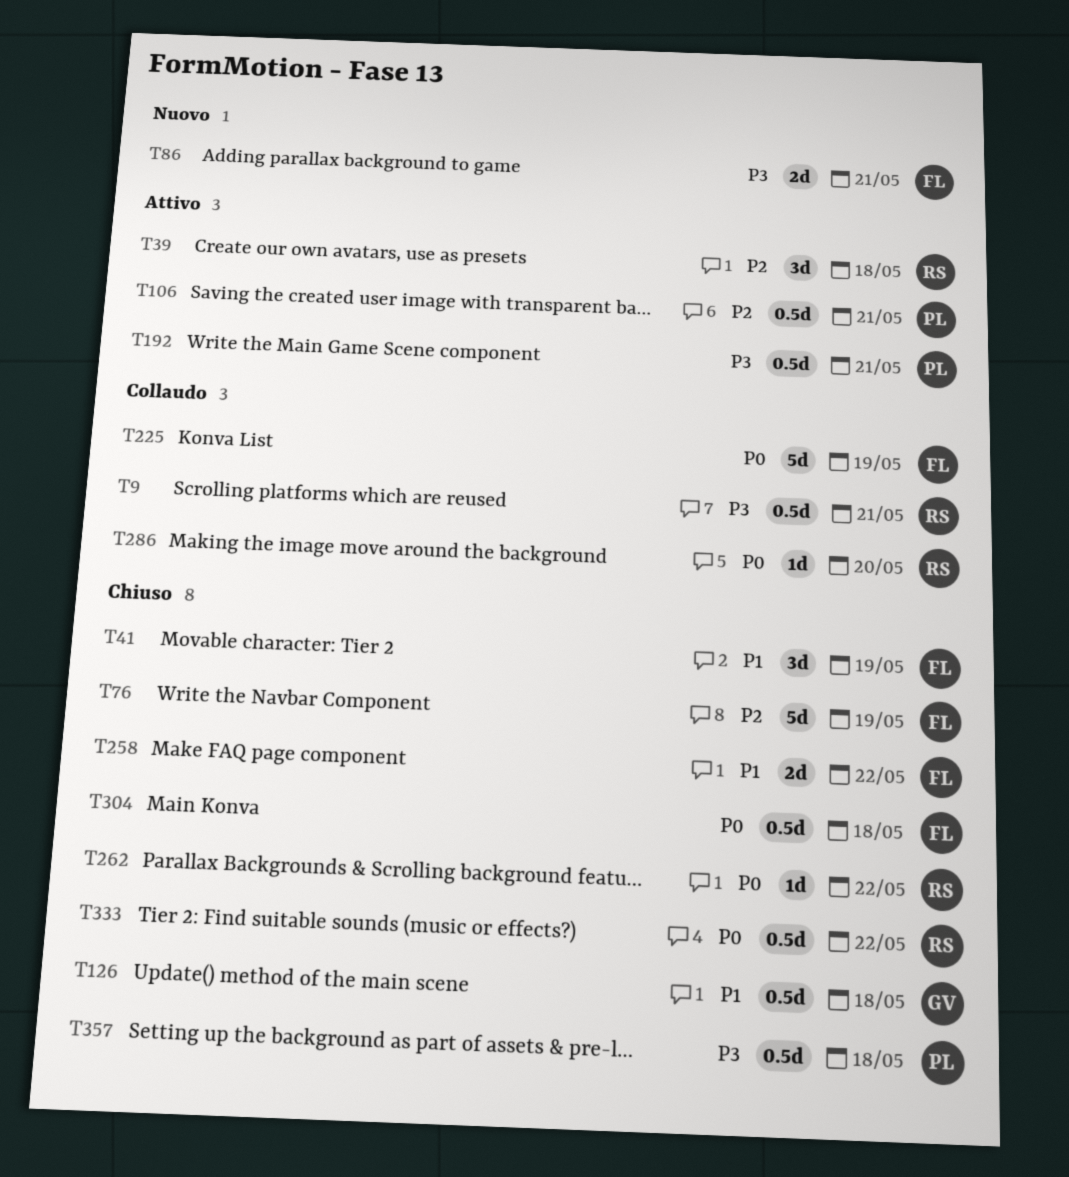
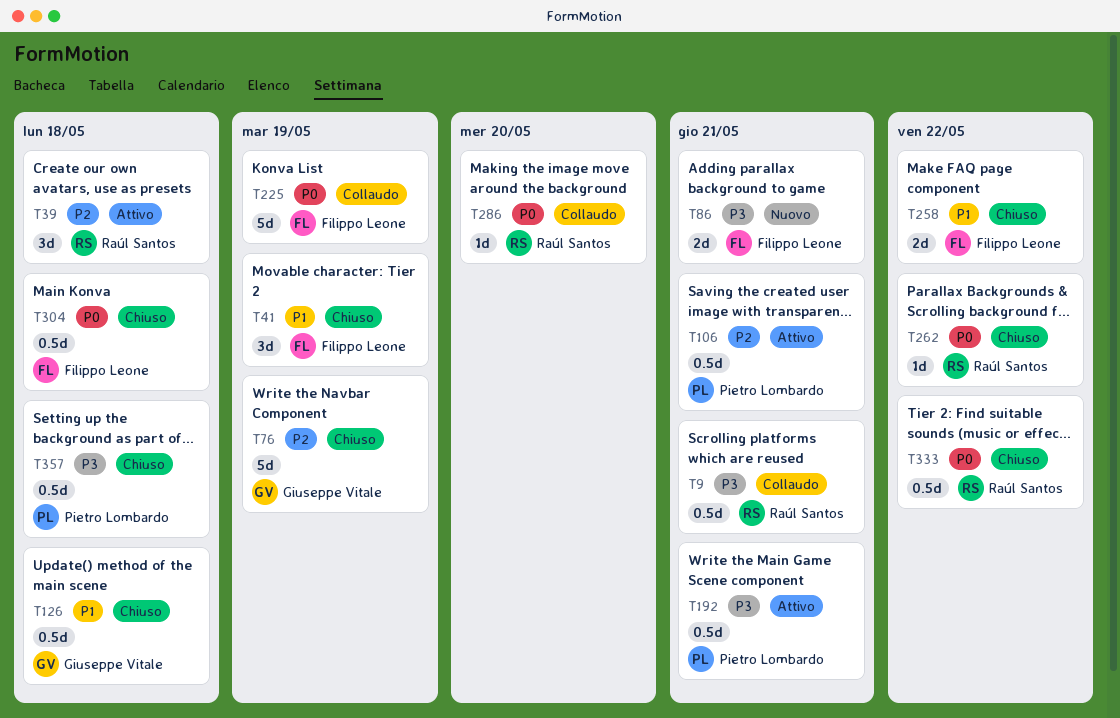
T76, owner: Filippo Leone -> Giuseppe Vitale

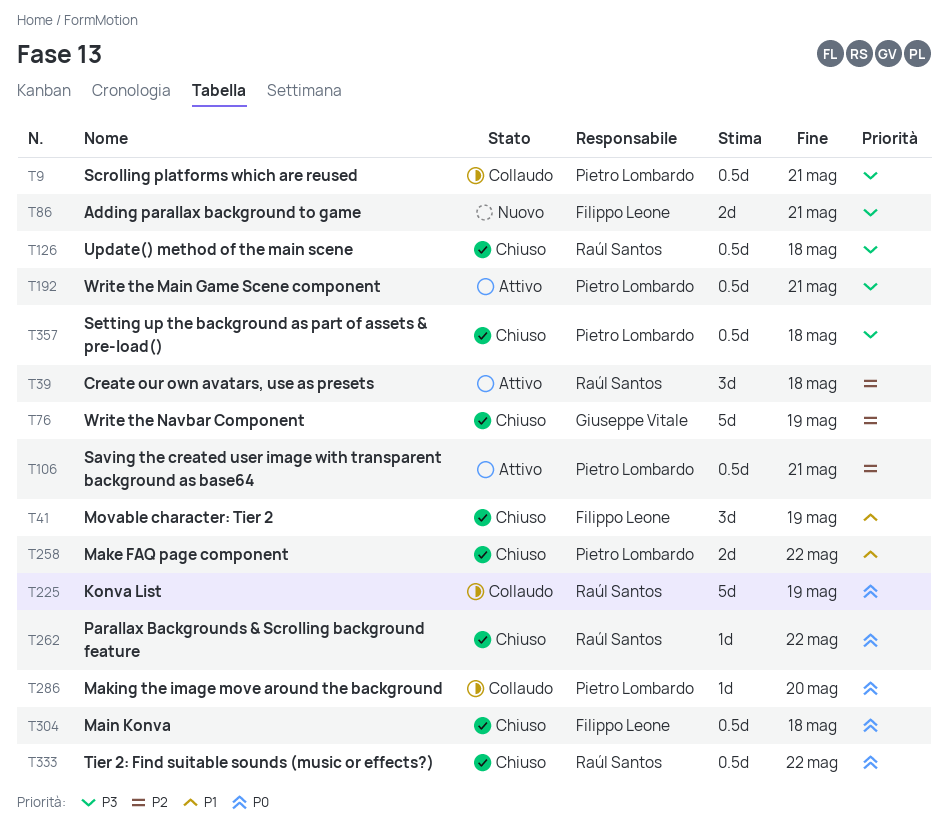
T9, owner: Raúl Santos -> Pietro Lombardo
T126, owner: Giuseppe Vitale -> Raúl Santos
T126, priority: P1 -> P3
T225, owner: Filippo Leone -> Raúl Santos
T258, owner: Filippo Leone -> Pietro Lombardo
T286, owner: Raúl Santos -> Pietro Lombardo

